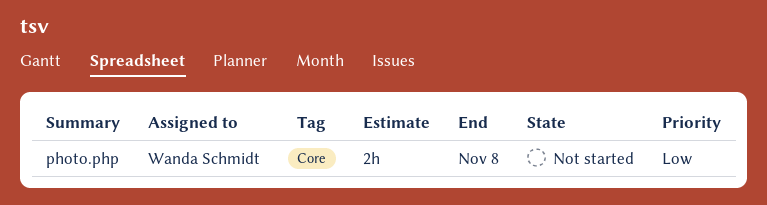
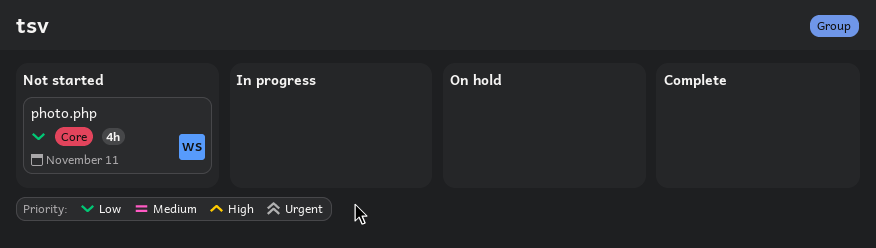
photo.php, estimate: 2h -> 4h
photo.php, due: Nov 8 -> Nov 11

